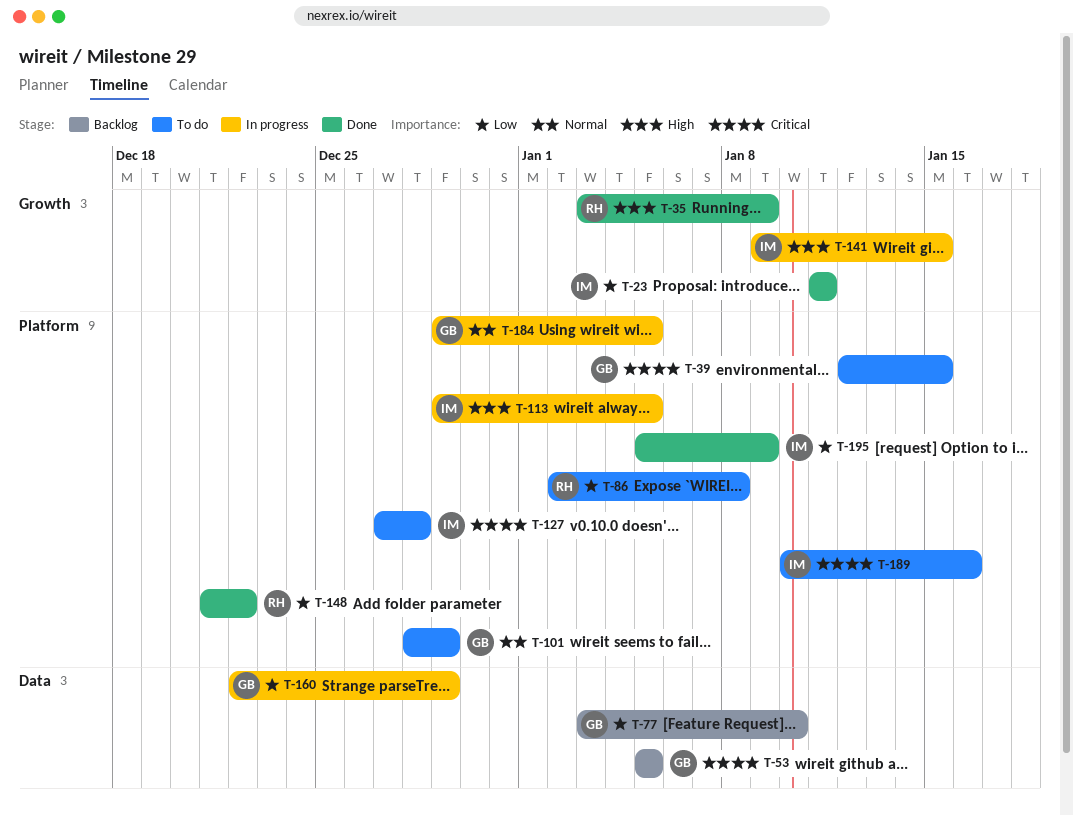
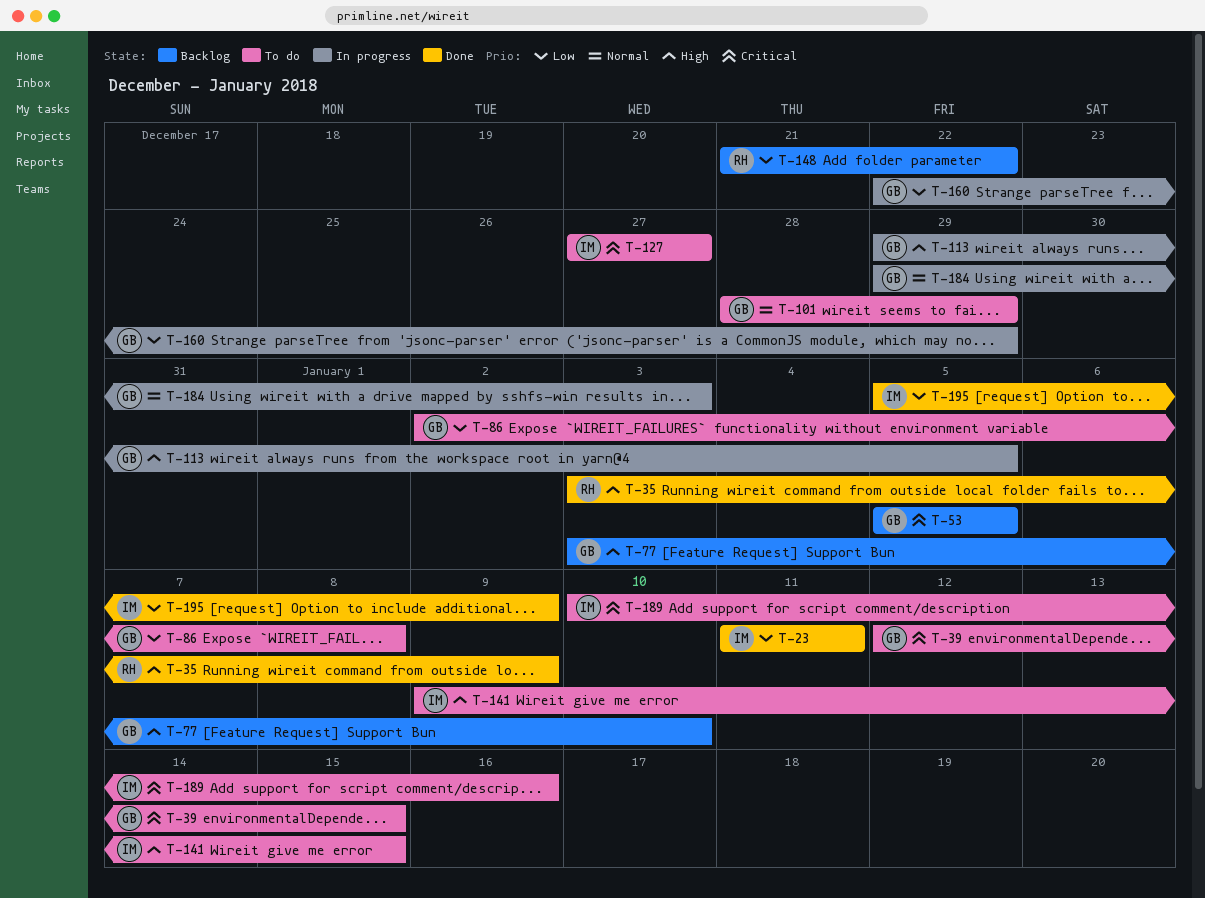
T-77, priority: Low -> High
T-86, owner: RH -> GB
T-113, owner: IM -> GB
T-127, due: Dec 28 -> Dec 27
T-141, status: In progress -> To do
T-148, status: Done -> Backlog
T-184, due: Jan 5 -> Jan 3

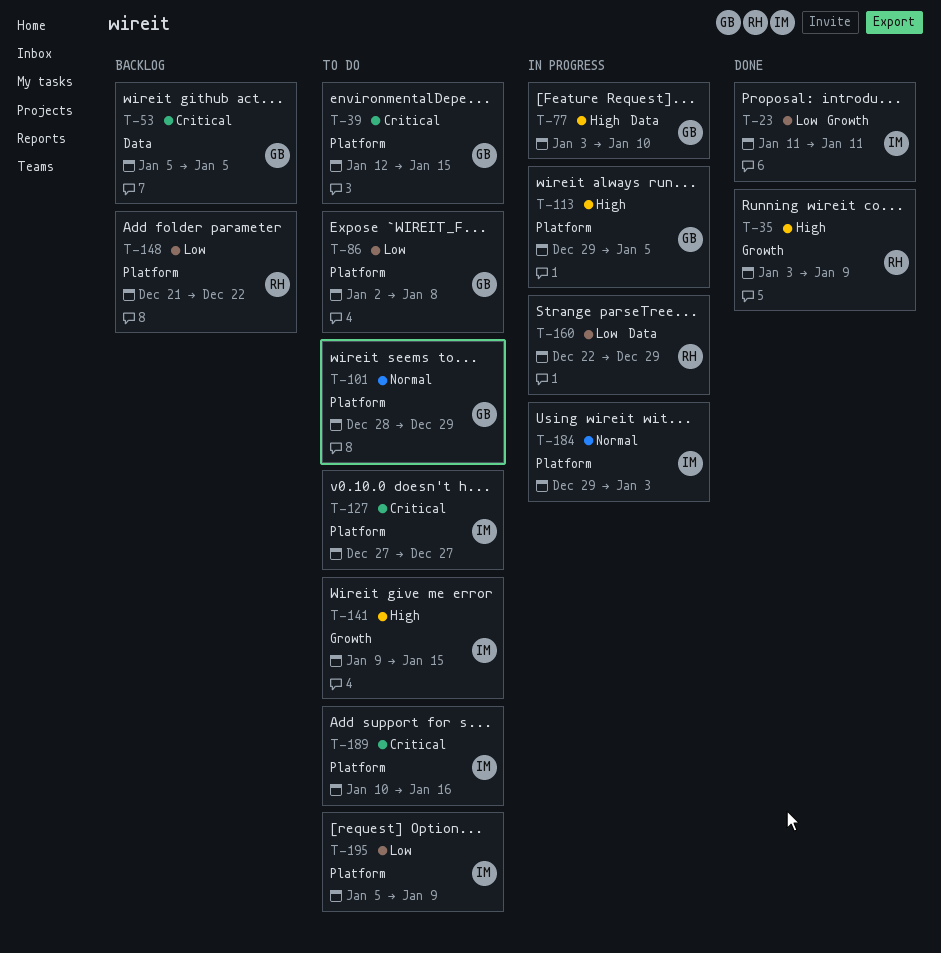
T-77, status: Backlog -> In progress
T-160, owner: GB -> RH
T-184, owner: GB -> IM
T-195, status: Done -> To do

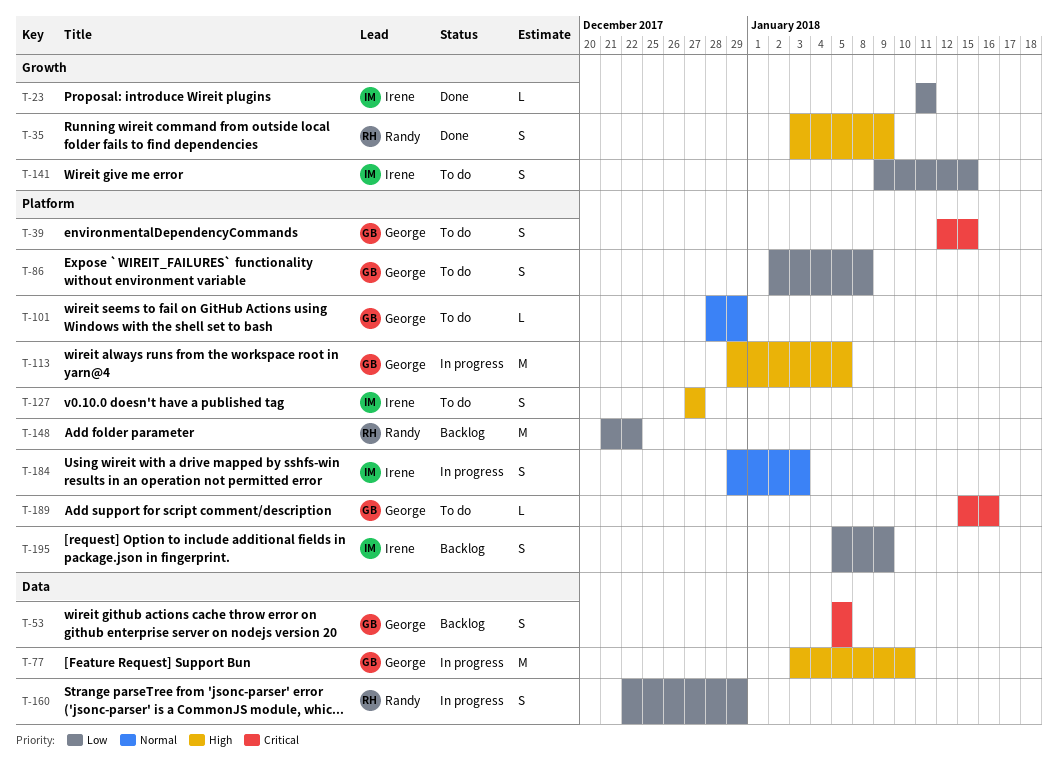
T-127, priority: Critical -> High
T-141, priority: High -> Low
T-189, owner: Irene -> George
T-189, start: Jan 10 -> Jan 15
T-195, status: To do -> Backlog

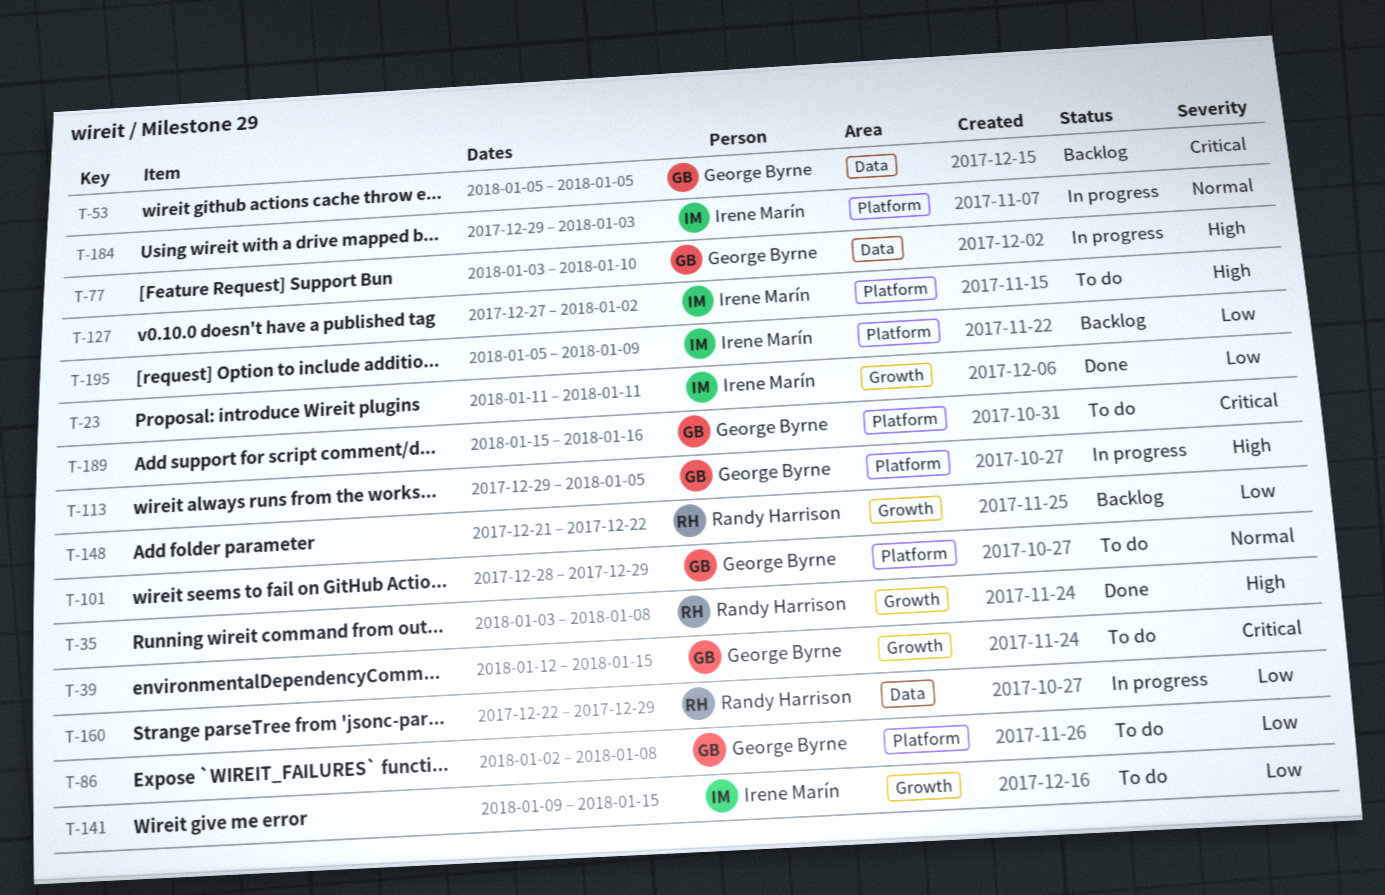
T-35, due: Jan 9 -> Jan 8
T-39, label: Platform -> Growth
T-127, due: Dec 27 -> Jan 2
T-148, label: Platform -> Growth

